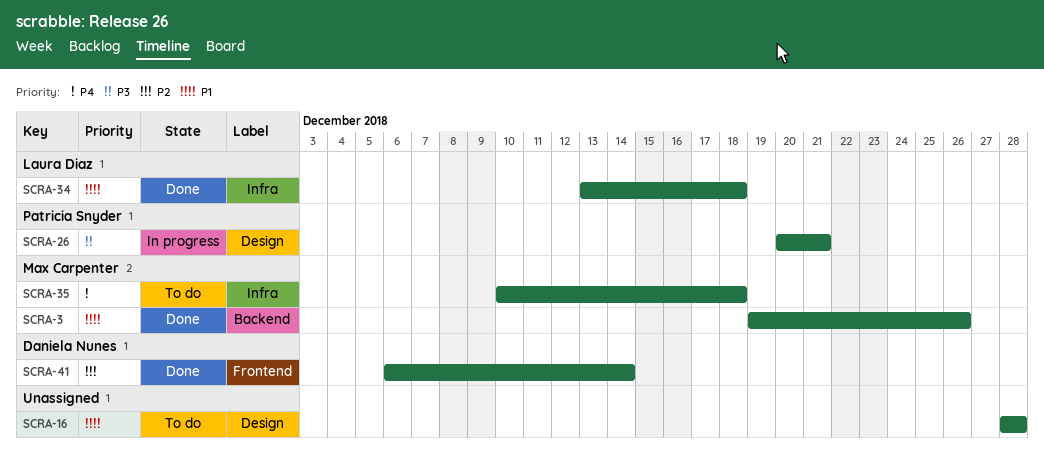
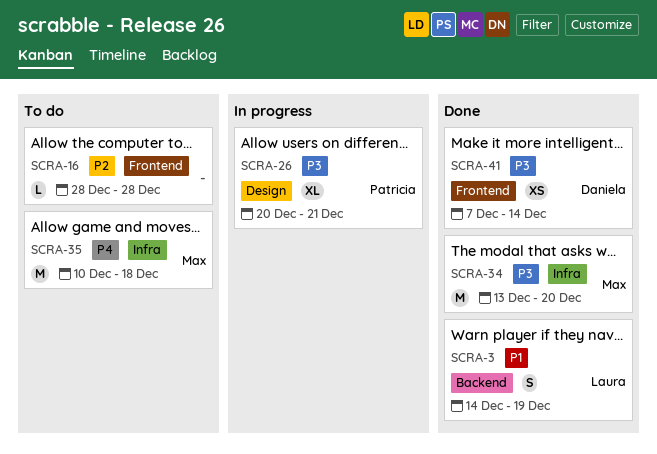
SCRA-3, owner: Max Carpenter -> Laura Diaz
SCRA-3, start: Dec 19 -> Dec 14
SCRA-3, due: Dec 26 -> Dec 19
SCRA-16, priority: P1 -> P2
SCRA-16, label: Design -> Frontend
SCRA-34, owner: Laura Diaz -> Max Carpenter
SCRA-34, priority: P1 -> P3
SCRA-34, due: Dec 18 -> Dec 20
SCRA-41, priority: P2 -> P3
SCRA-41, start: Dec 6 -> Dec 7

